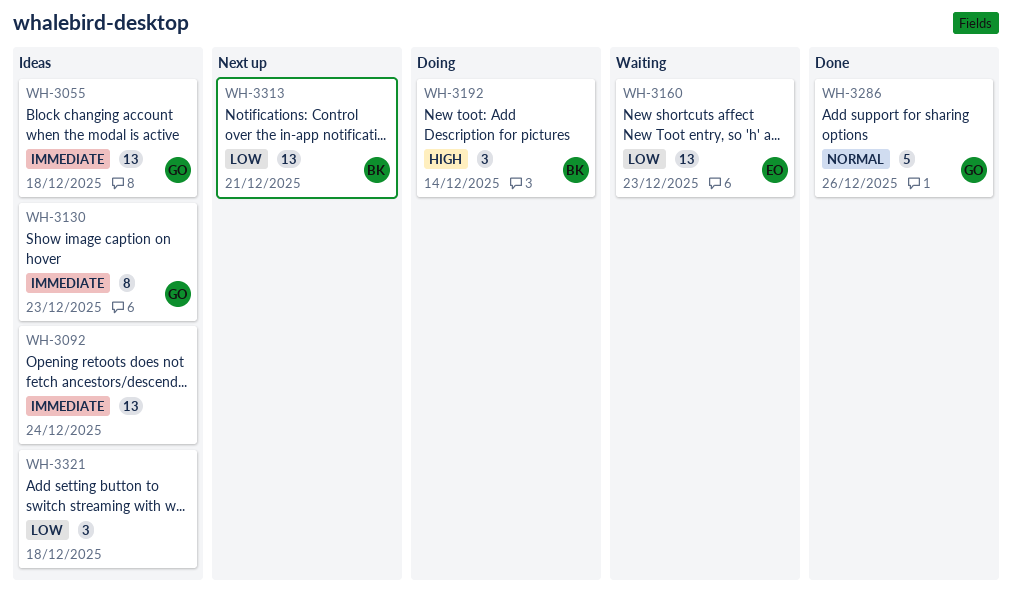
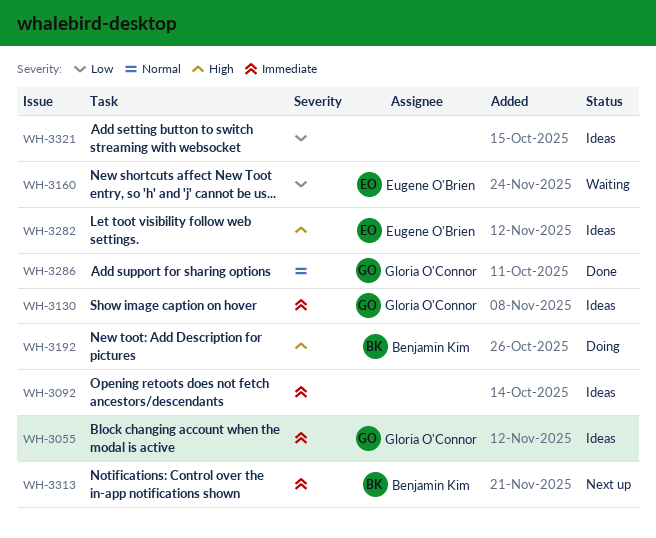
WH-3282: none -> present
WH-3313, priority: Low -> Immediate

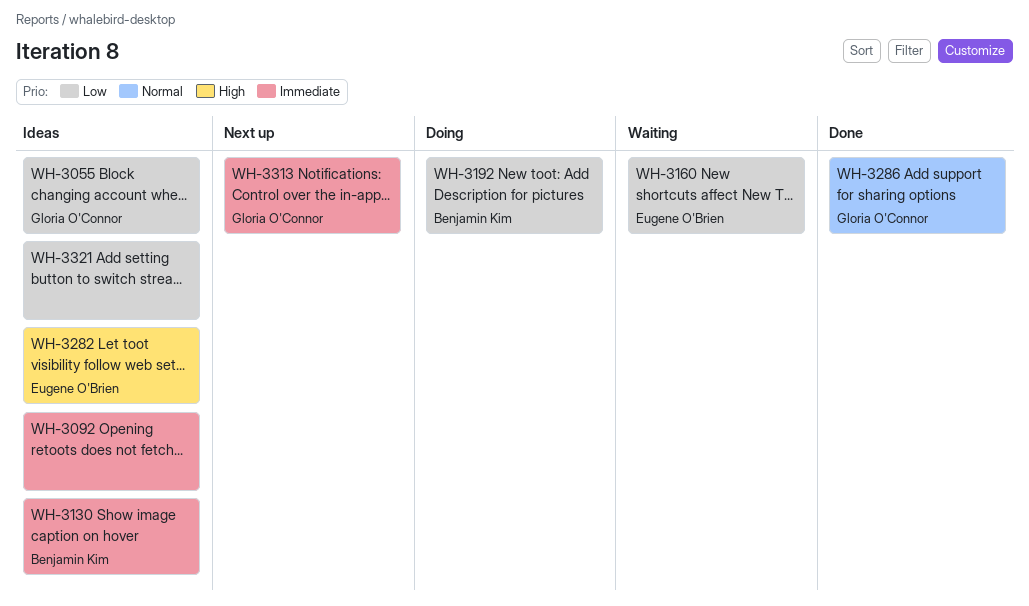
WH-3055, priority: Immediate -> Low
WH-3130, owner: Gloria O'Connor -> Benjamin Kim
WH-3192, priority: High -> Low
WH-3313, owner: Benjamin Kim -> Gloria O'Connor

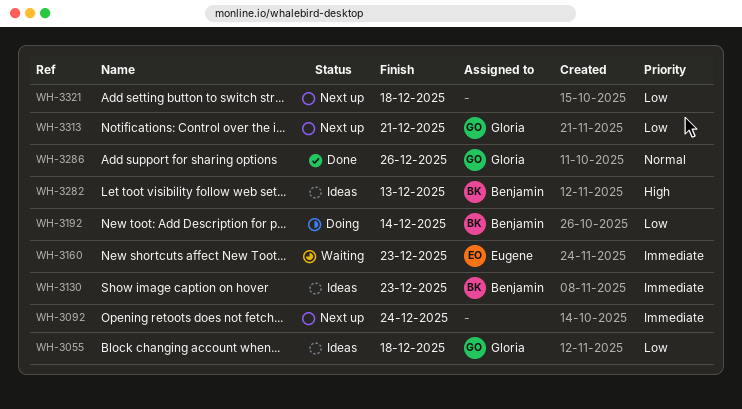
WH-3092, status: Ideas -> Next up
WH-3160, priority: Low -> Immediate
WH-3282, owner: Eugene O'Brien -> Benjamin Kim
WH-3313, priority: Immediate -> Low
WH-3321, status: Ideas -> Next up

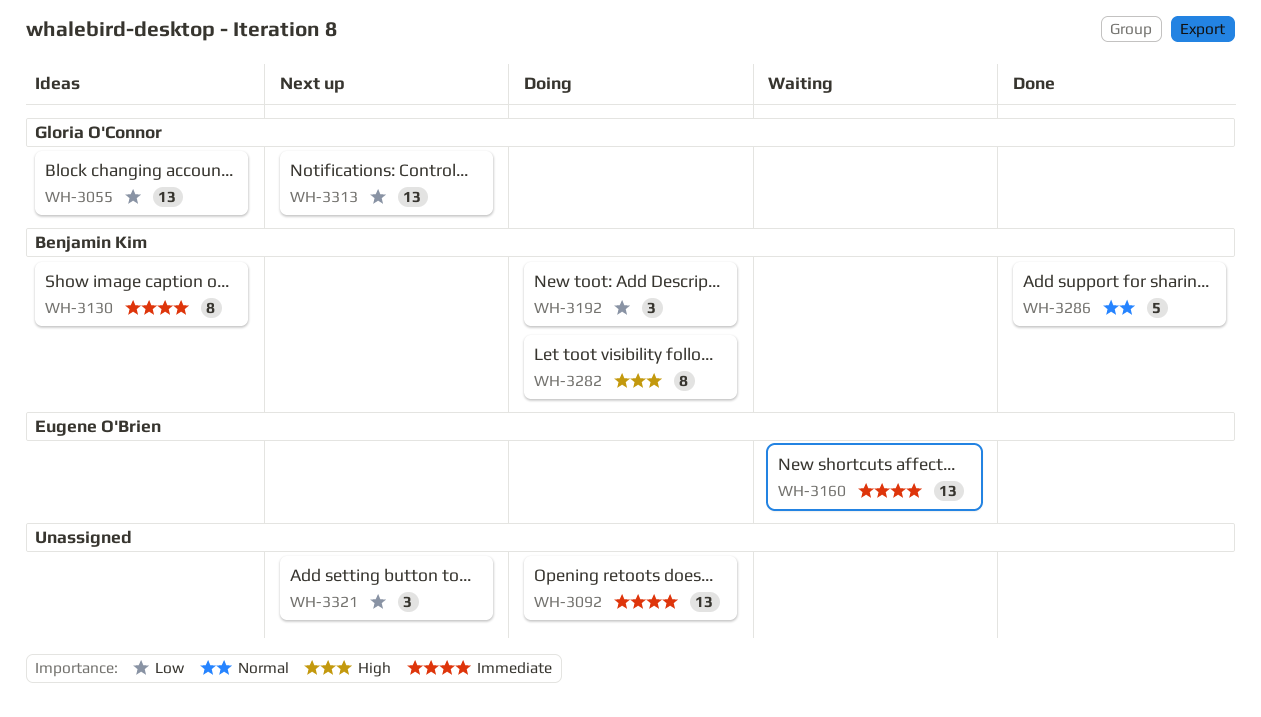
WH-3092, status: Next up -> Doing
WH-3282, status: Ideas -> Doing
WH-3286, owner: Gloria O'Connor -> Benjamin Kim

